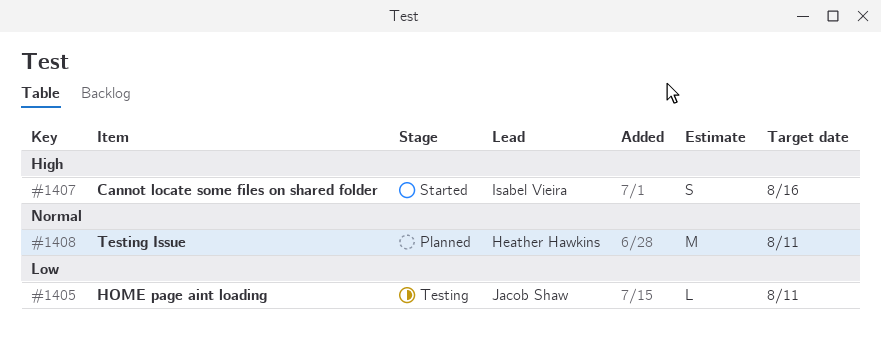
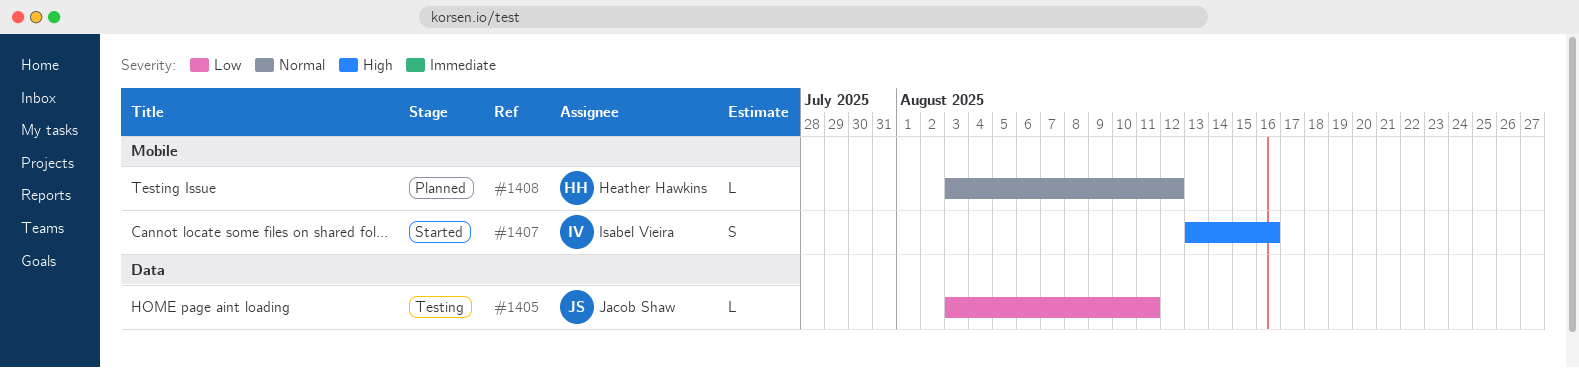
#1408, estimate: M -> L
#1408, due: Aug 11 -> Aug 12

